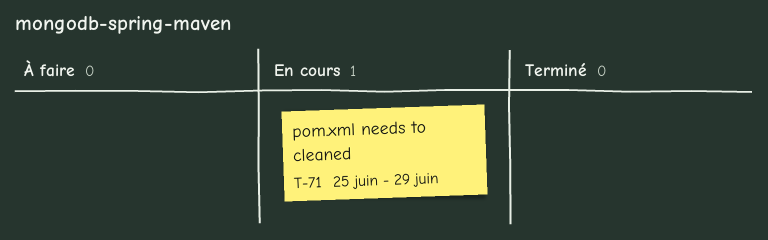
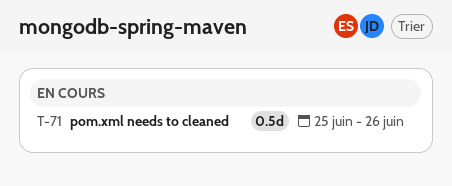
T-71, due: Jun 29 -> Jun 26

